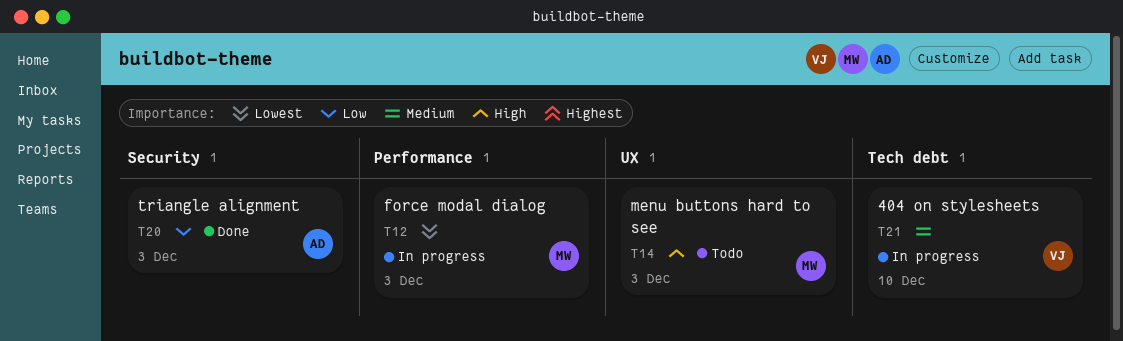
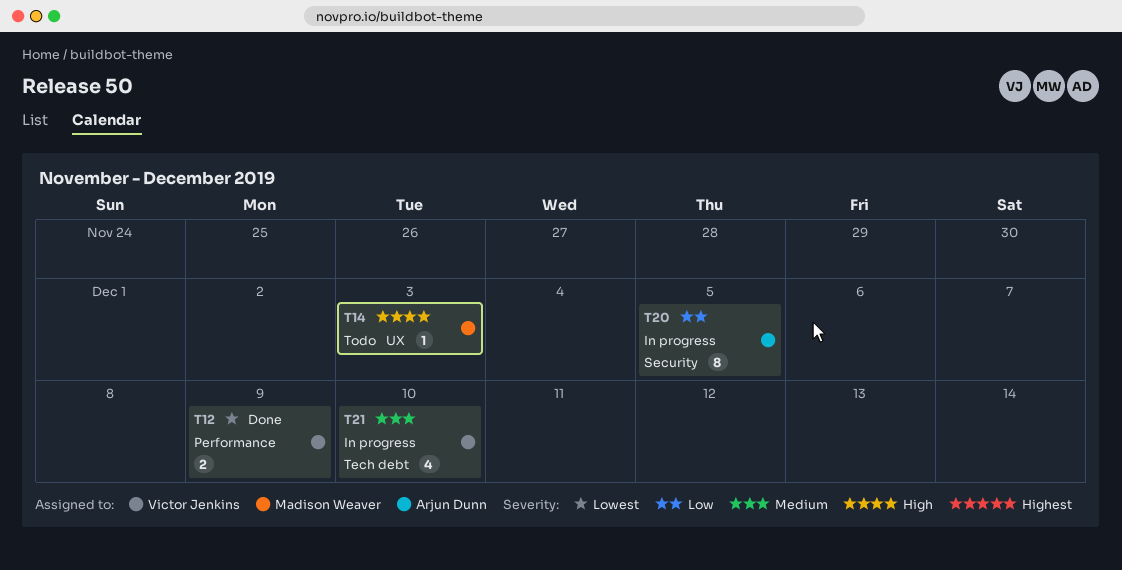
T12, status: In progress -> Done
T12, owner: Madison Weaver -> Victor Jenkins
T12, due: Dec 3 -> Dec 9
T20, status: Done -> In progress
T20, due: Dec 3 -> Dec 5

